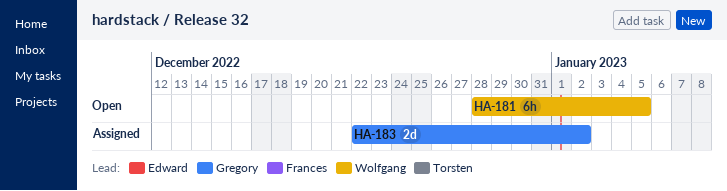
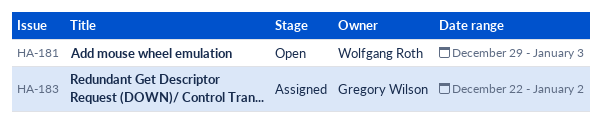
HA-181, start: Dec 28 -> Dec 29
HA-181, due: Jan 5 -> Jan 3

